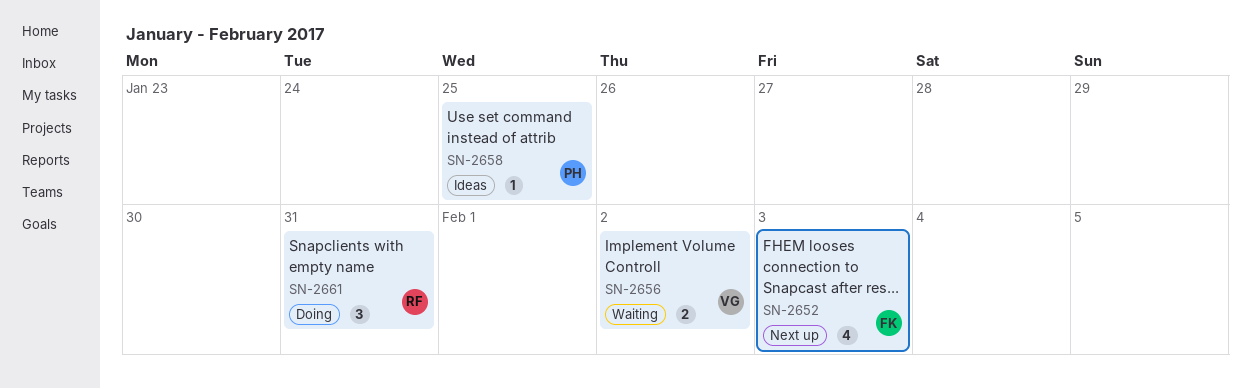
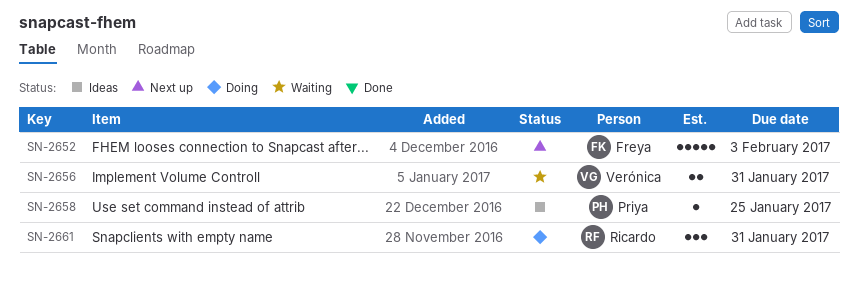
SN-2652, estimate: 4 -> 5
SN-2656, due: Feb 2 -> Jan 31

